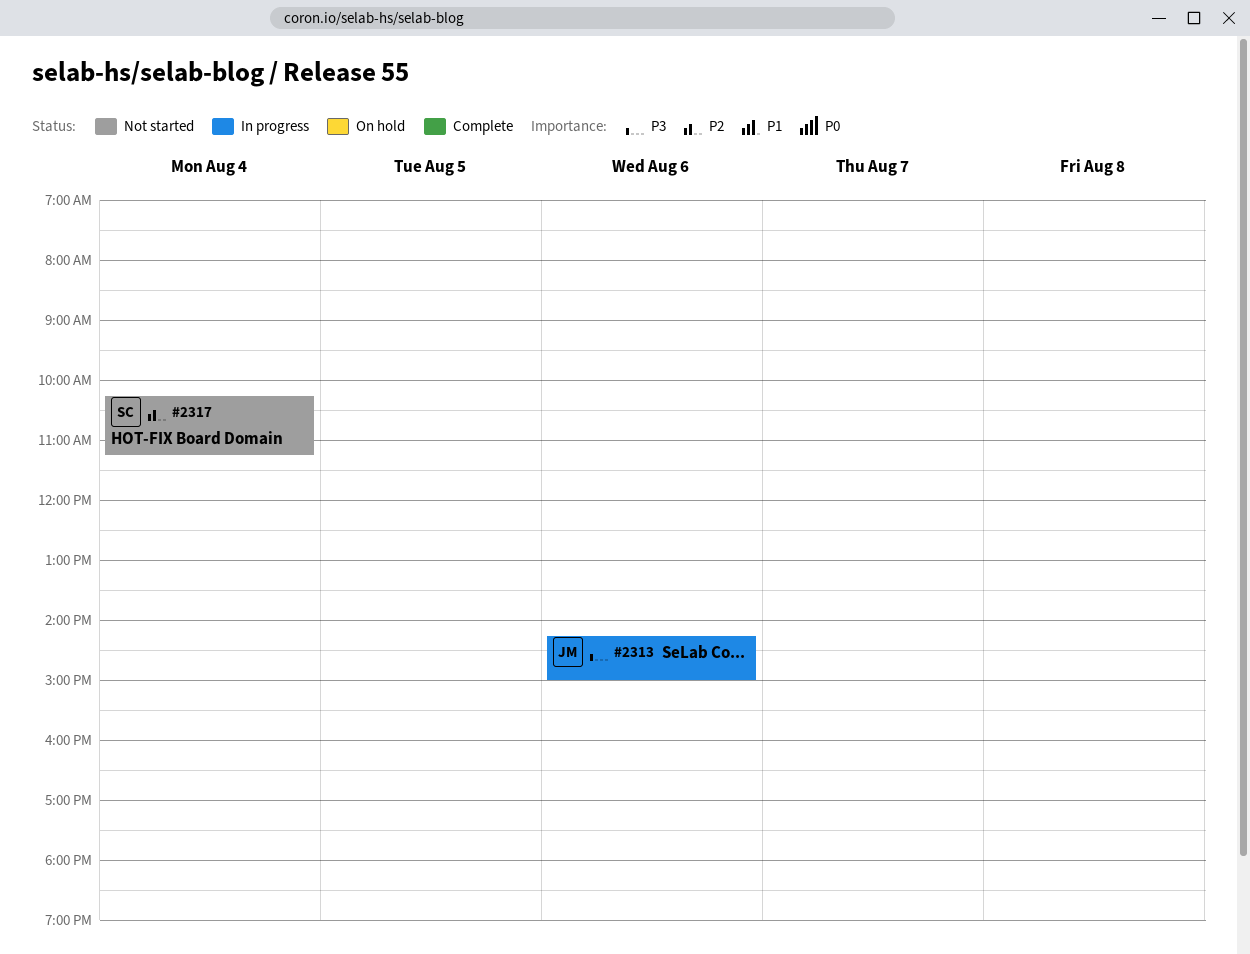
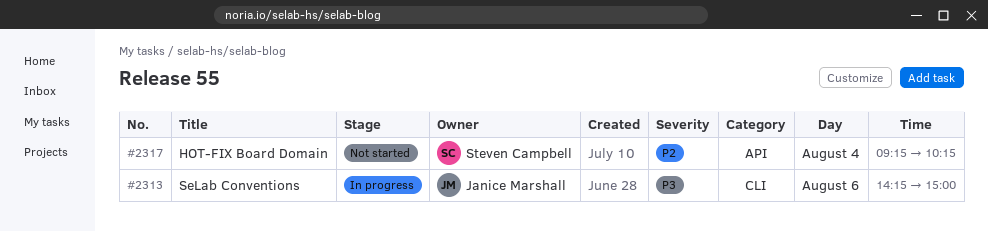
#2317, begins: 10:15 -> 09:15
#2317, ends: 11:15 -> 10:15

